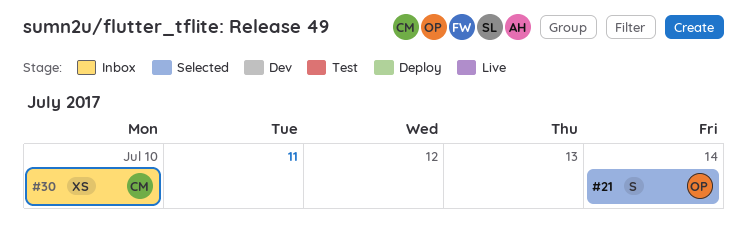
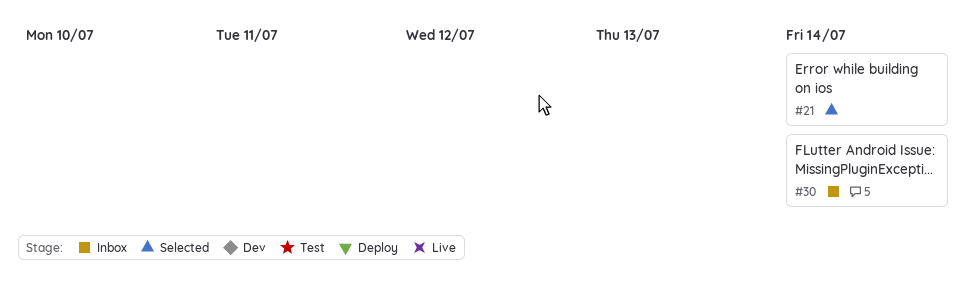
#30, due: Jul 10 -> Jul 14

